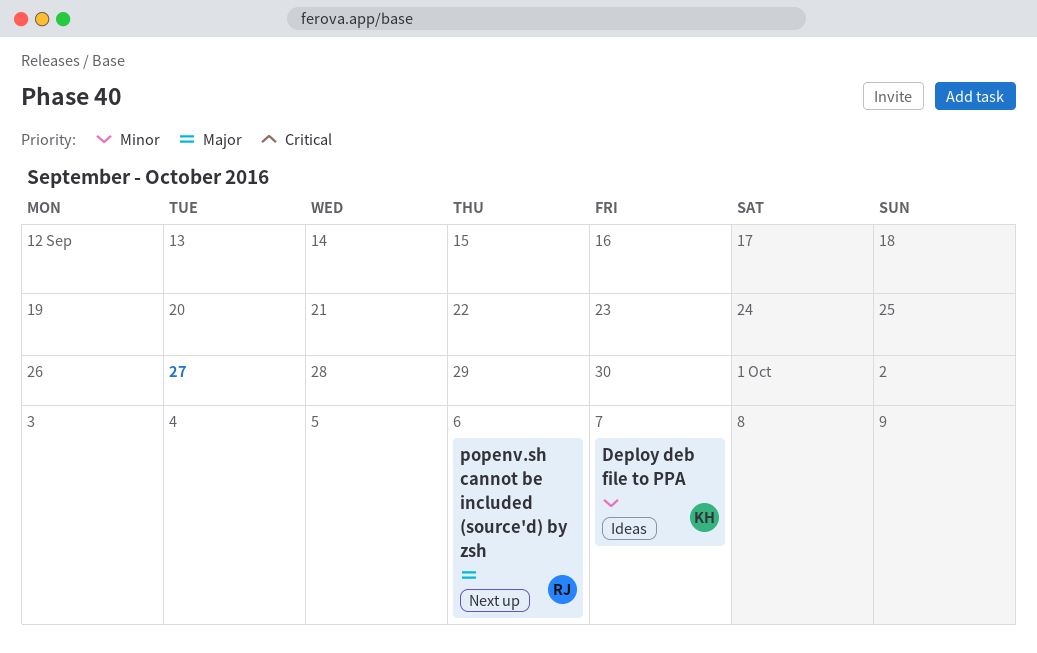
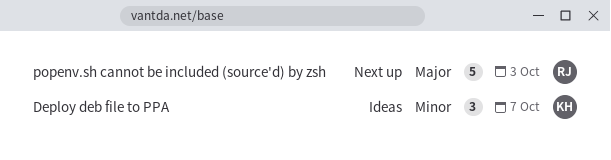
popenv.sh cannot be included (source'd) by zsh, due: Oct 6 -> Oct 3

